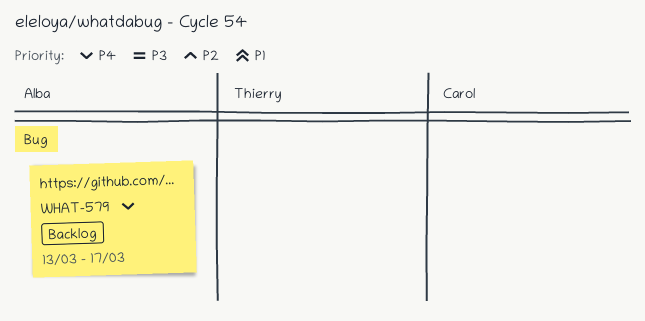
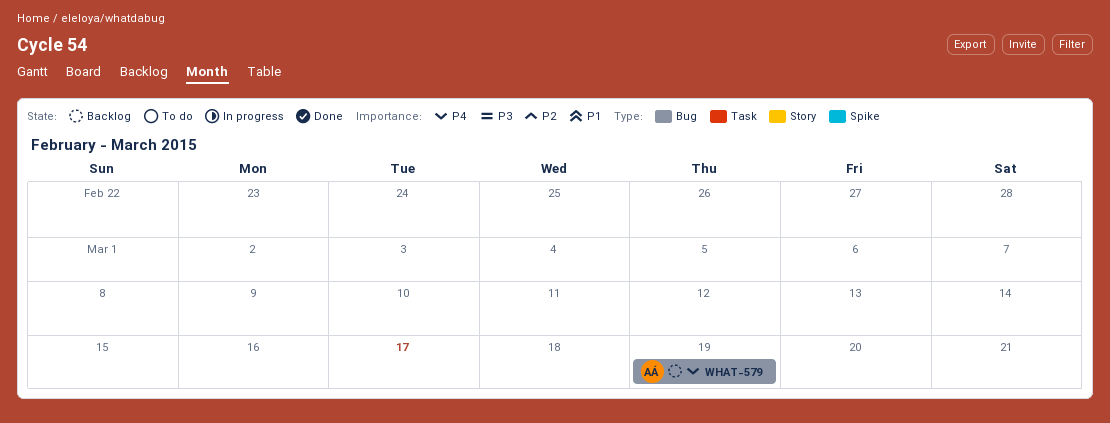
WHAT-579, start: Mar 13 -> Mar 19
WHAT-579, due: Mar 17 -> Mar 19

